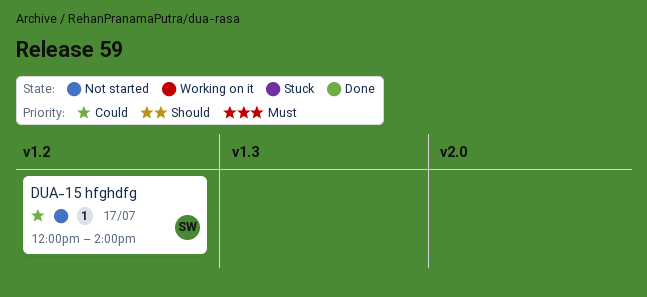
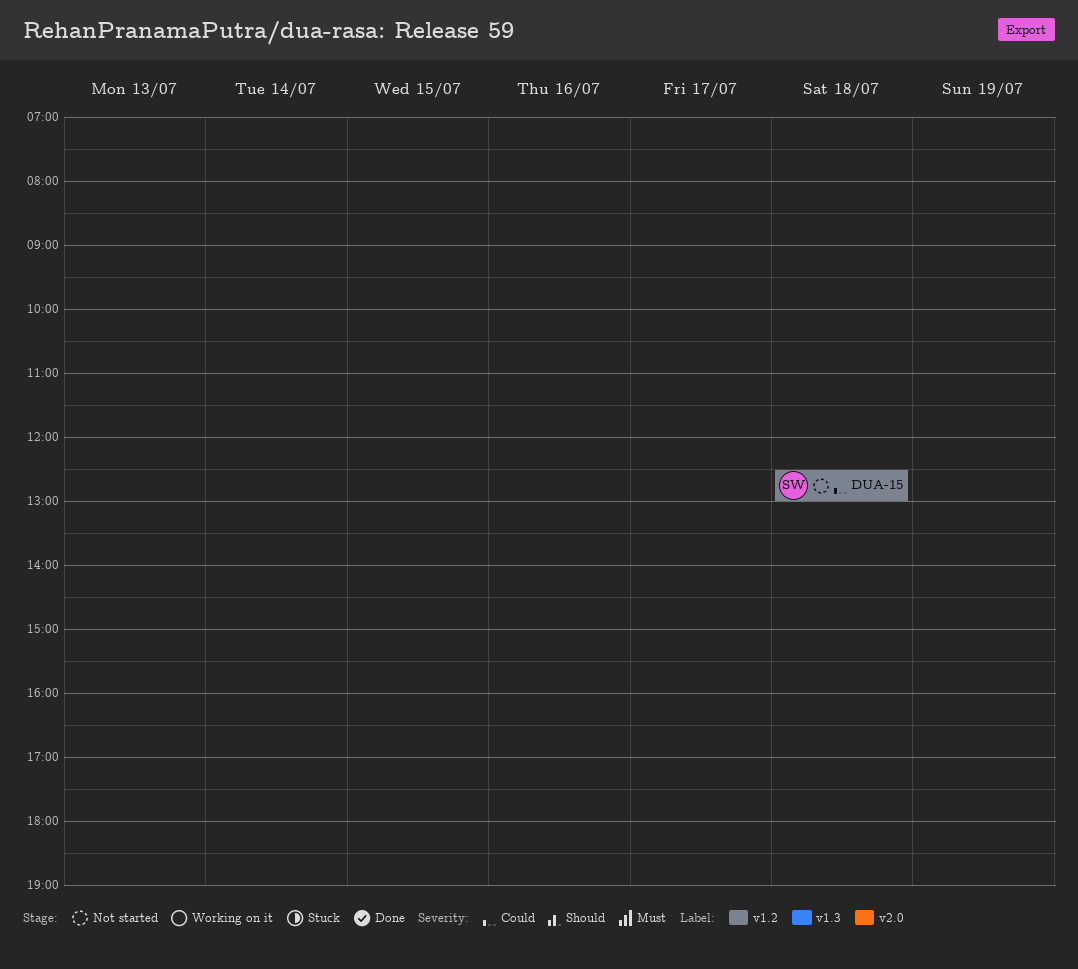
DUA-15, day: Jul 17 -> Jul 18
DUA-15, begins: 12:00 -> 12:30
DUA-15, ends: 14:00 -> 13:00

